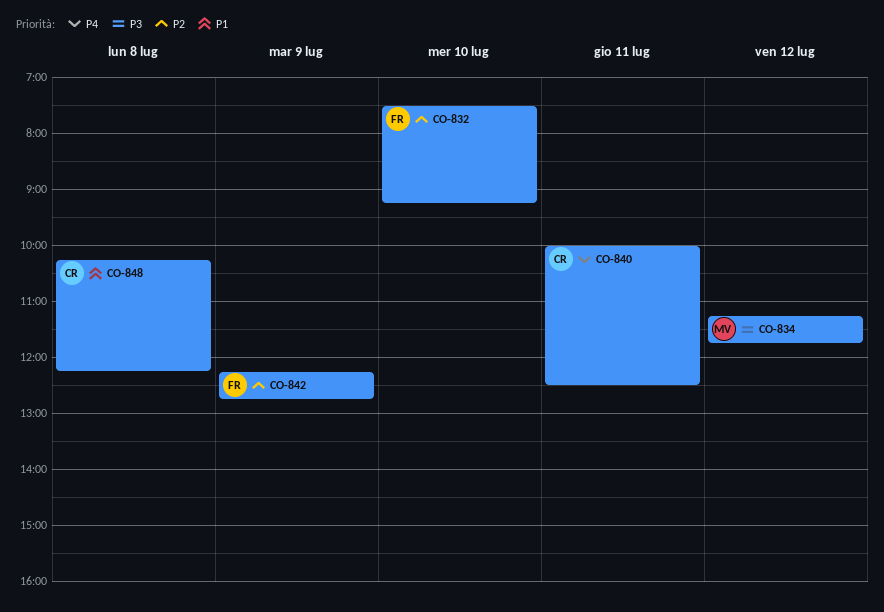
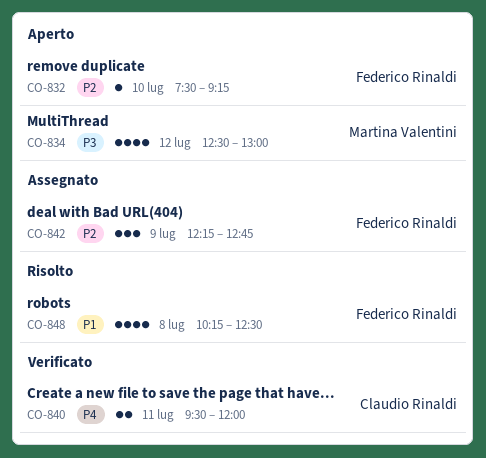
CO-834, begins: 11:15 -> 12:30
CO-834, ends: 11:45 -> 13:00
CO-840, begins: 10:00 -> 09:30
CO-840, ends: 12:30 -> 12:00
CO-848, owner: Claudio Rinaldi -> Federico Rinaldi
CO-848, ends: 12:15 -> 12:30

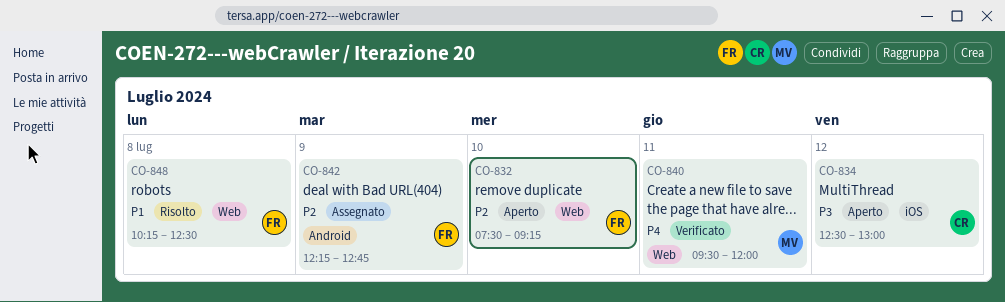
CO-834, owner: Martina Valentini -> Claudio Rinaldi
CO-840, owner: Claudio Rinaldi -> Martina Valentini

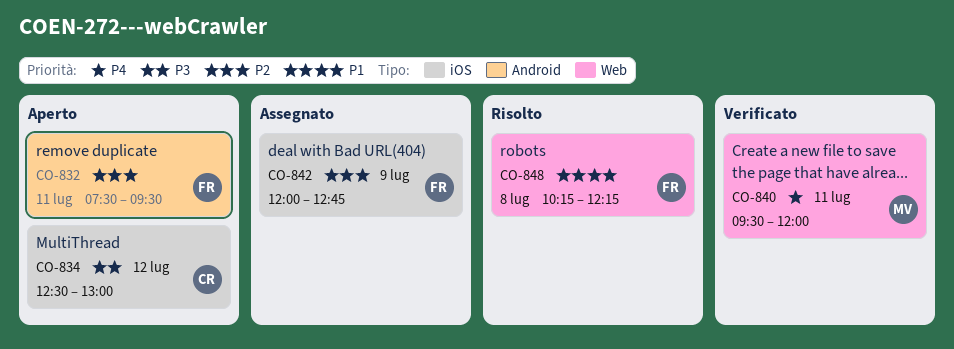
CO-832, label: Web -> Android
CO-832, day: Jul 10 -> Jul 11
CO-832, ends: 09:15 -> 09:30
CO-842, label: Android -> iOS
CO-842, begins: 12:15 -> 12:00
CO-848, ends: 12:30 -> 12:15

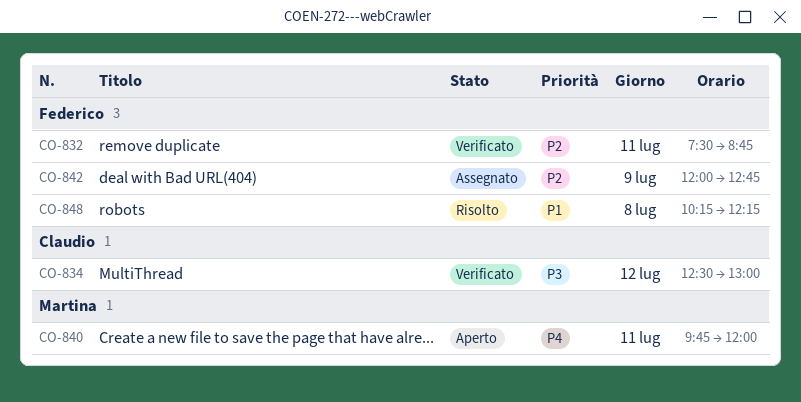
CO-832, status: Aperto -> Verificato
CO-832, ends: 09:30 -> 08:45
CO-834, status: Aperto -> Verificato
CO-840, status: Verificato -> Aperto
CO-840, begins: 09:30 -> 09:45

